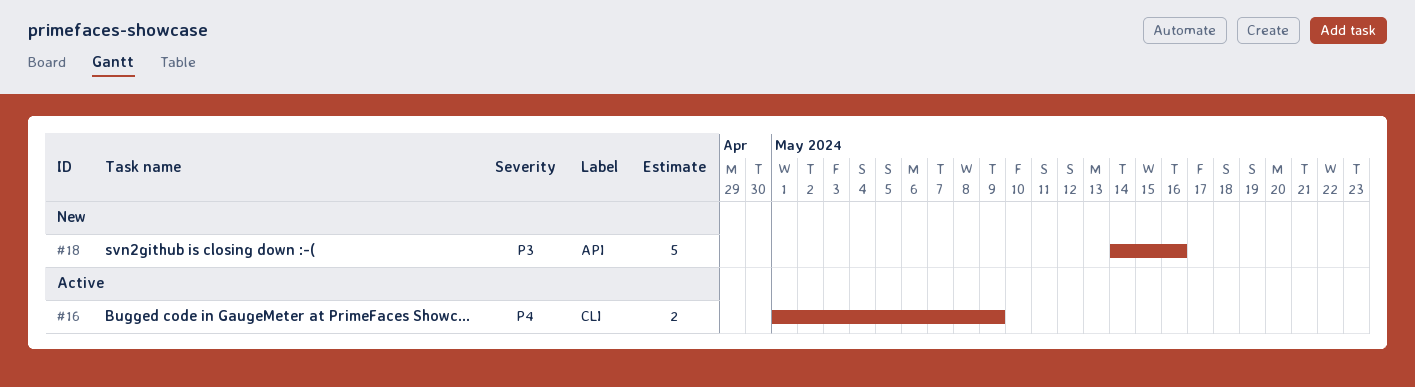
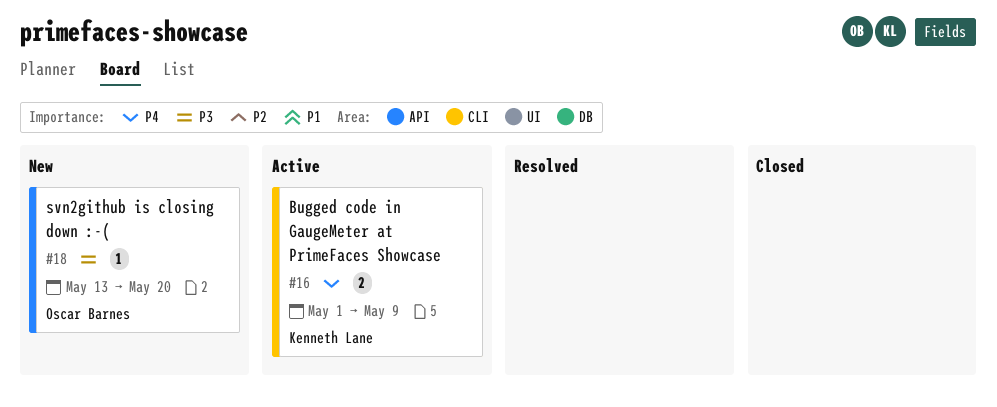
#18, estimate: 5 -> 1
#18, start: May 14 -> May 13
#18, due: May 16 -> May 20

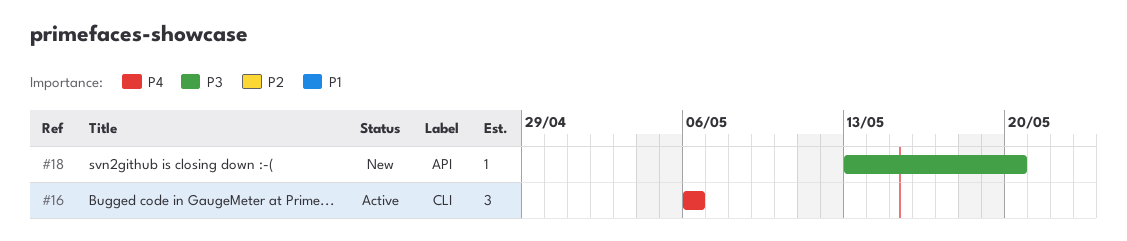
#16, estimate: 2 -> 3
#16, start: May 1 -> May 6
#16, due: May 9 -> May 6

